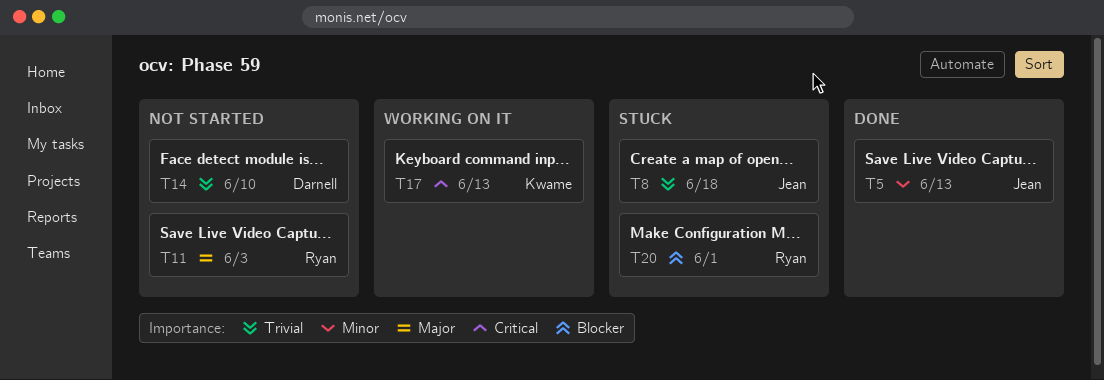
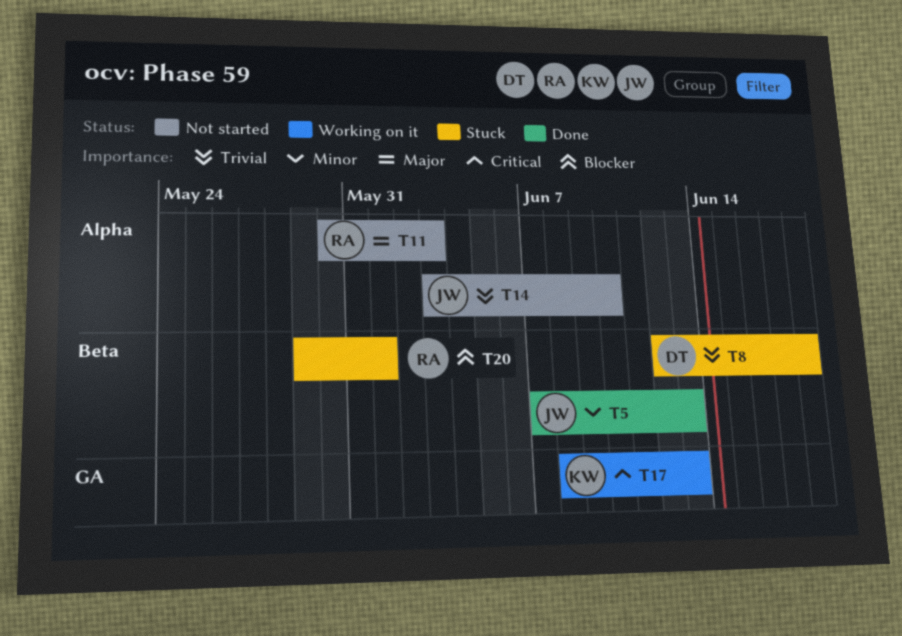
T8, owner: Jean -> Darnell
T14, owner: Darnell -> Jean

